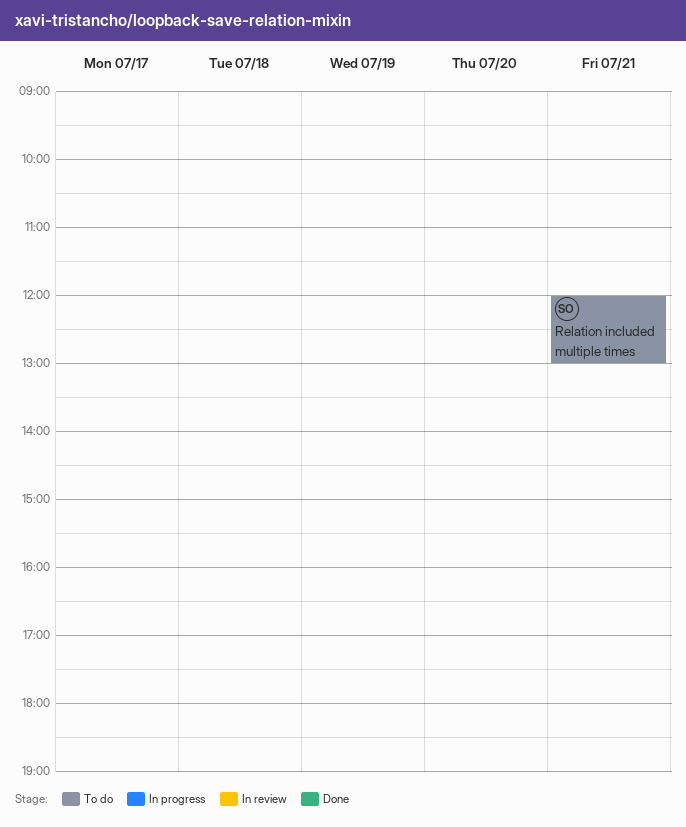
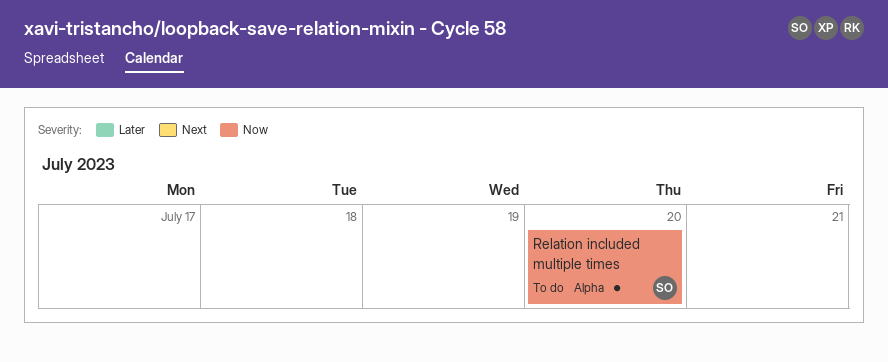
Relation included multiple times, day: Jul 21 -> Jul 20

